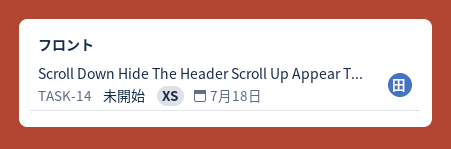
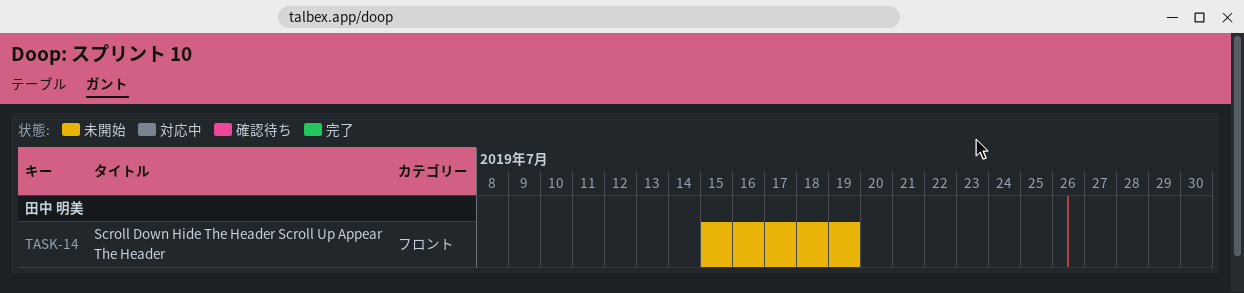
TASK-14, due: Jul 18 -> Jul 19

